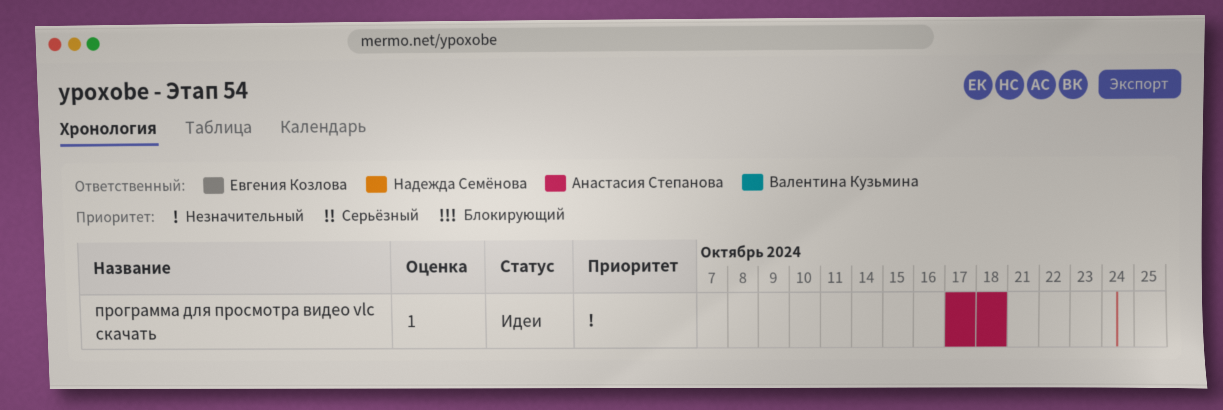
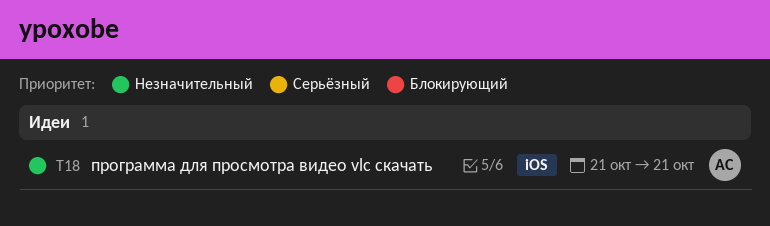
программа для просмотра видео vlc скачать, start: Oct 17 -> Oct 21
программа для просмотра видео vlc скачать, due: Oct 18 -> Oct 21

